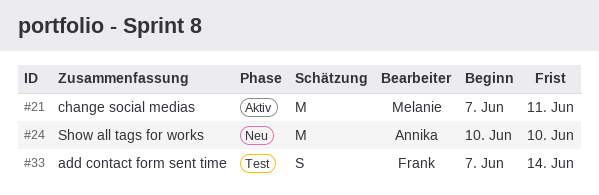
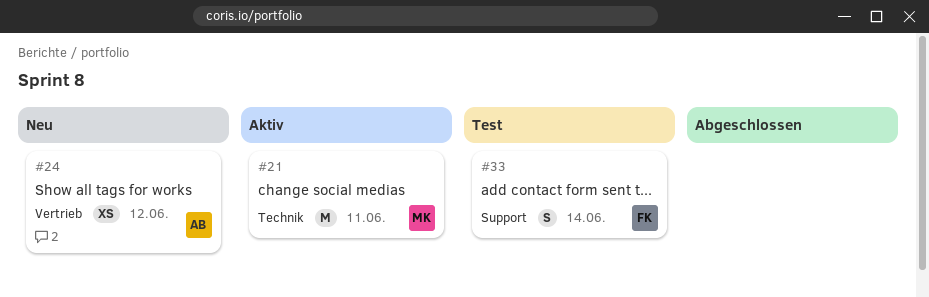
#24, estimate: M -> XS
#24, due: Jun 10 -> Jun 12

